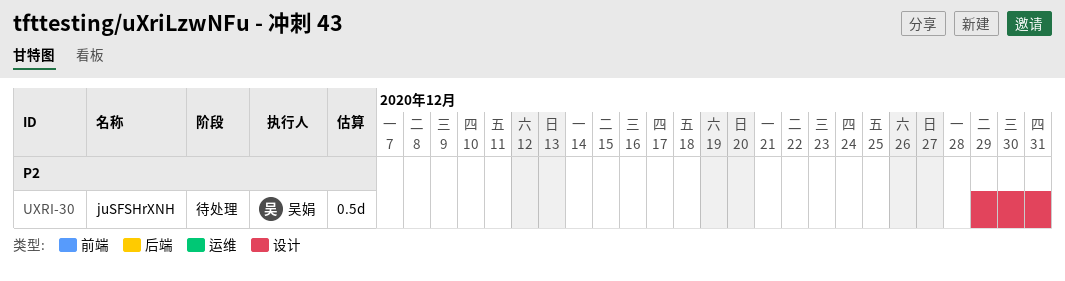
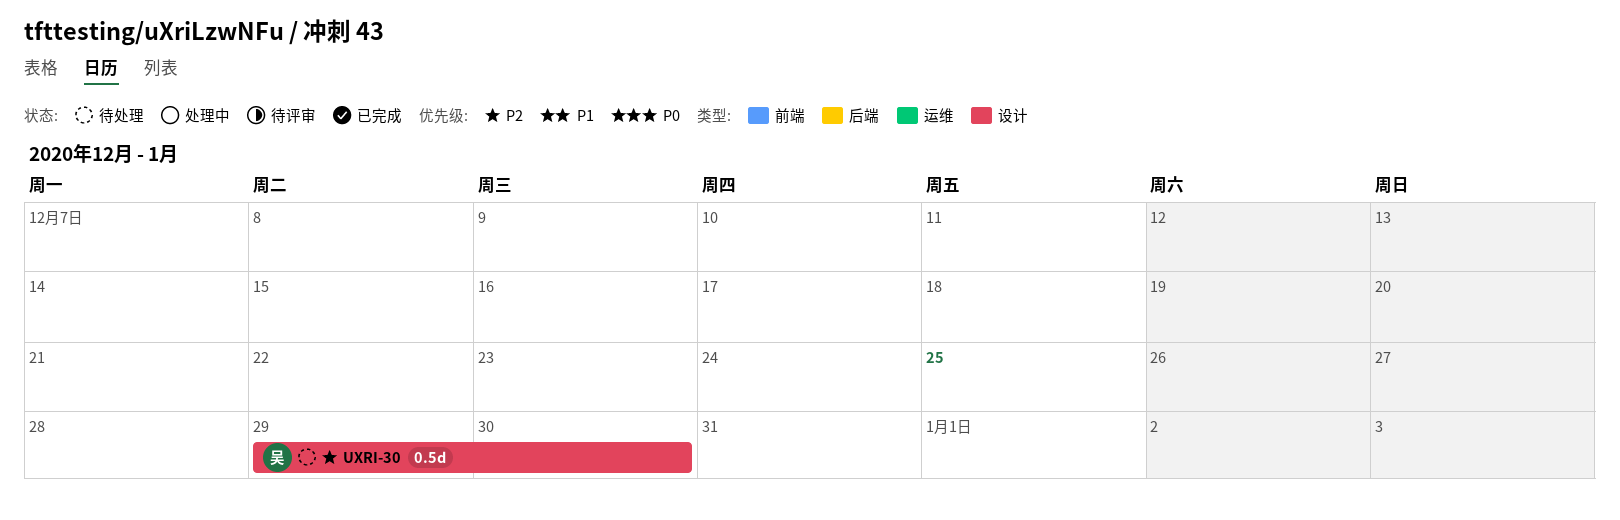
UXRI-30, due: Dec 31 -> Dec 30

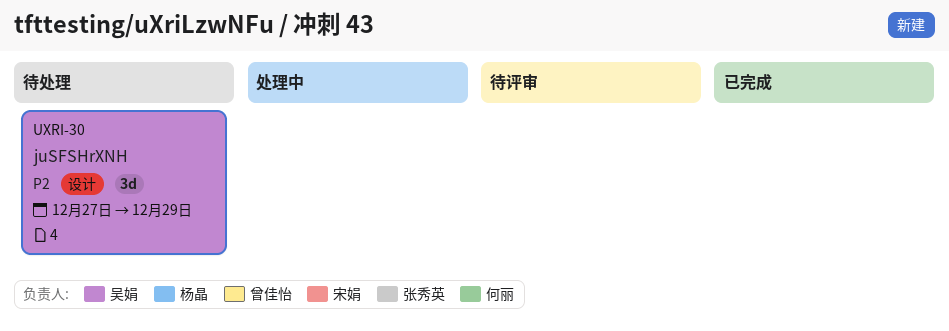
UXRI-30, estimate: 0.5d -> 3d
UXRI-30, start: Dec 29 -> Dec 27
UXRI-30, due: Dec 30 -> Dec 29

